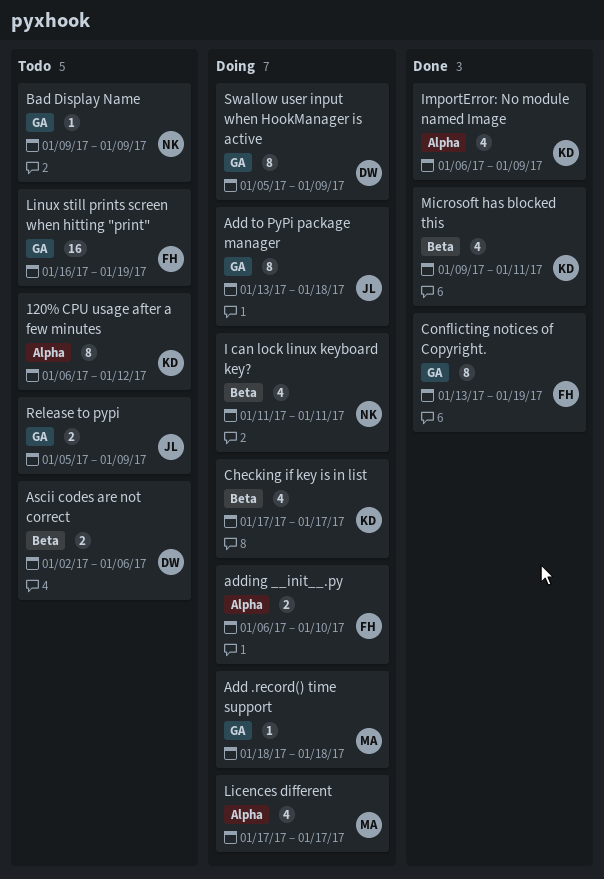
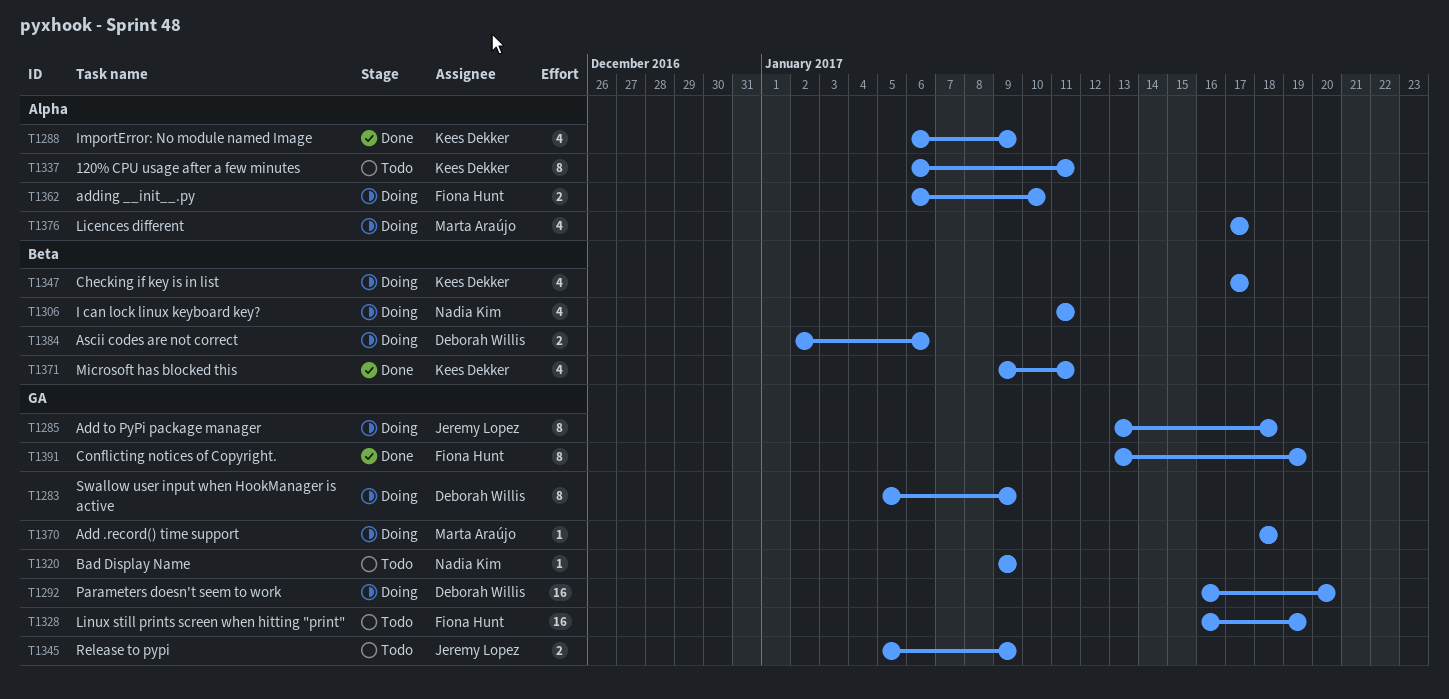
120% CPU usage after a few minutes, due: Jan 12 -> Jan 11
Ascii codes are not correct, status: Todo -> Doing
Parameters doesn't seem to work: none -> present

